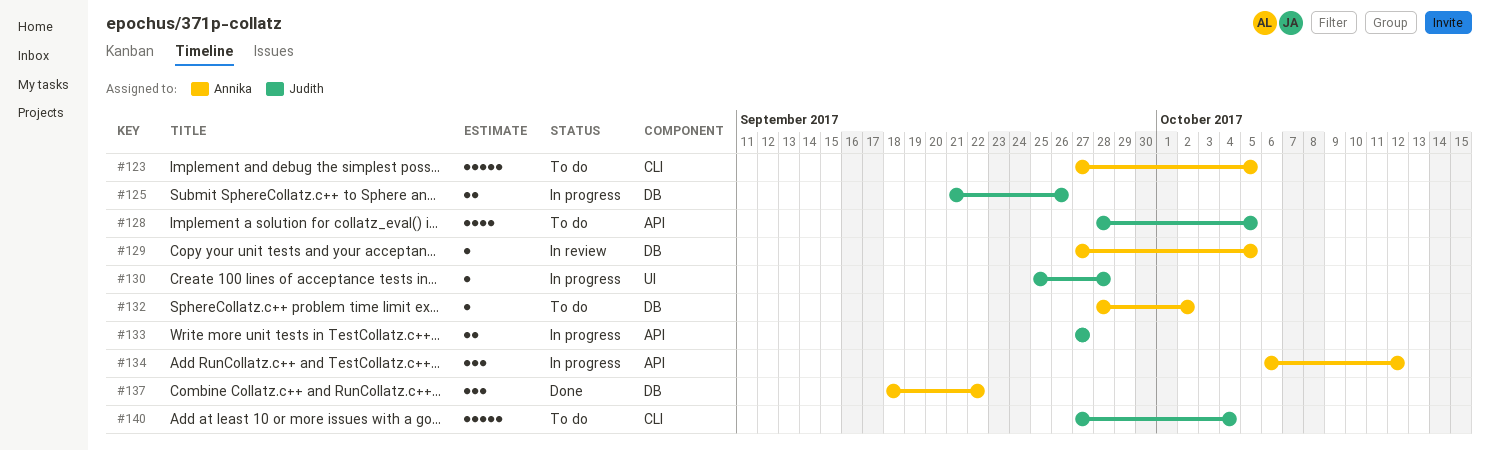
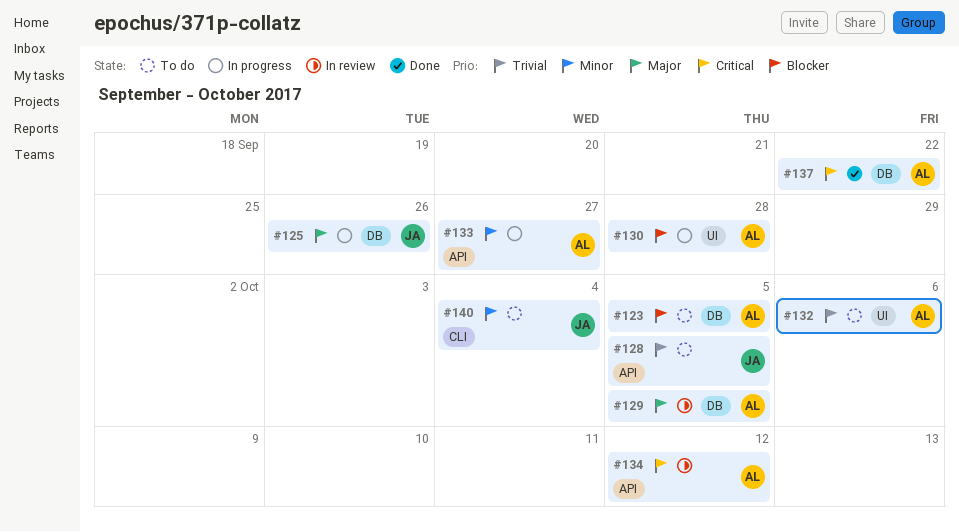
#123, label: CLI -> DB
#130, owner: Judith -> Annika
#132, label: DB -> UI
#132, due: Oct 2 -> Oct 6
#133, owner: Judith -> Annika
#134, status: In progress -> In review

